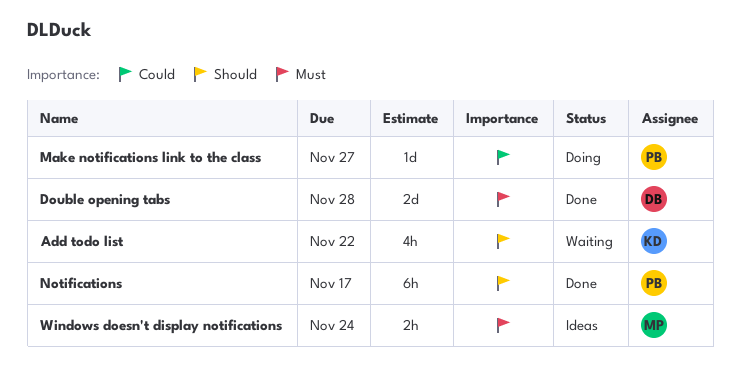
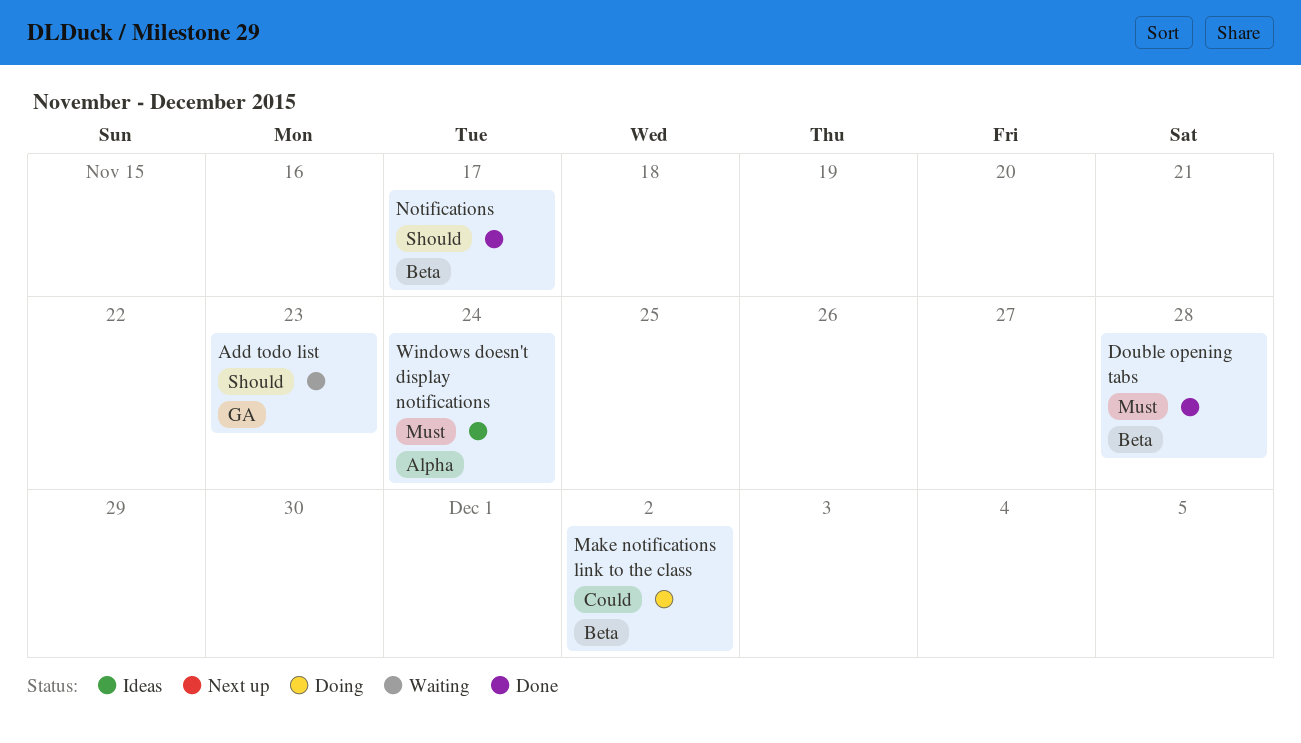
Add todo list, due: Nov 22 -> Nov 23
Make notifications link to the class, due: Nov 27 -> Dec 2

